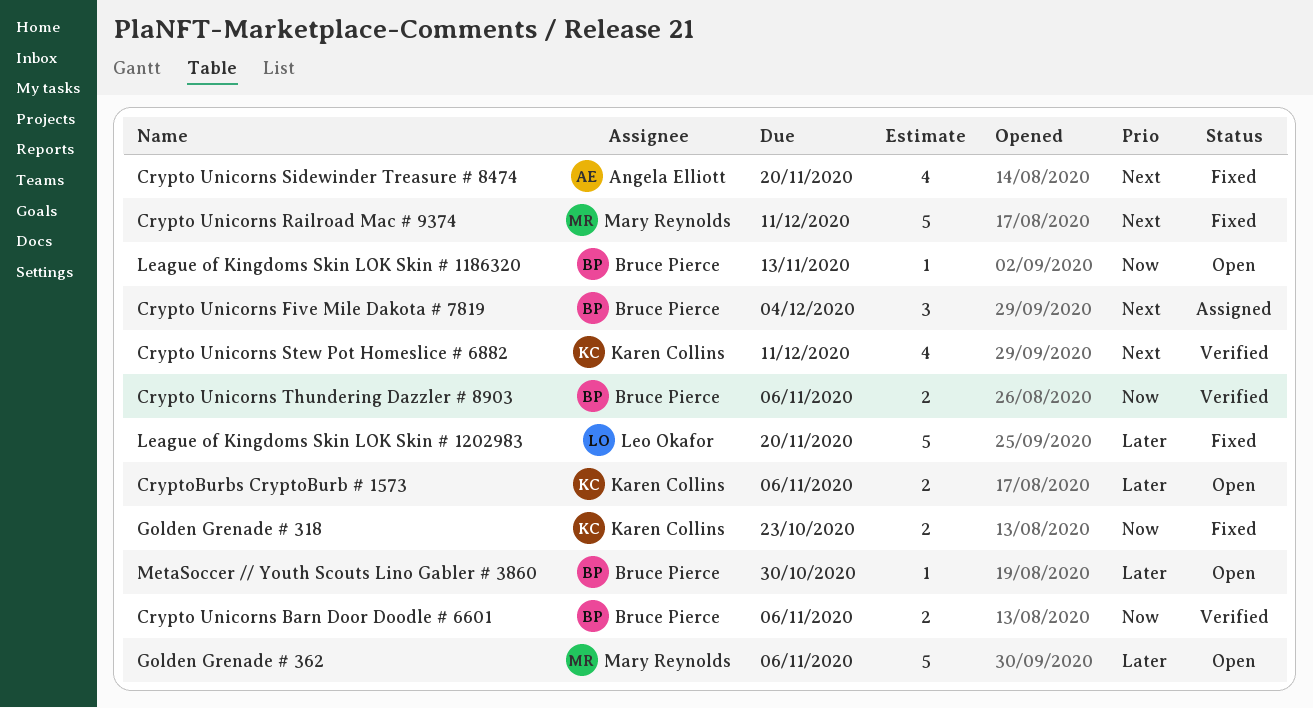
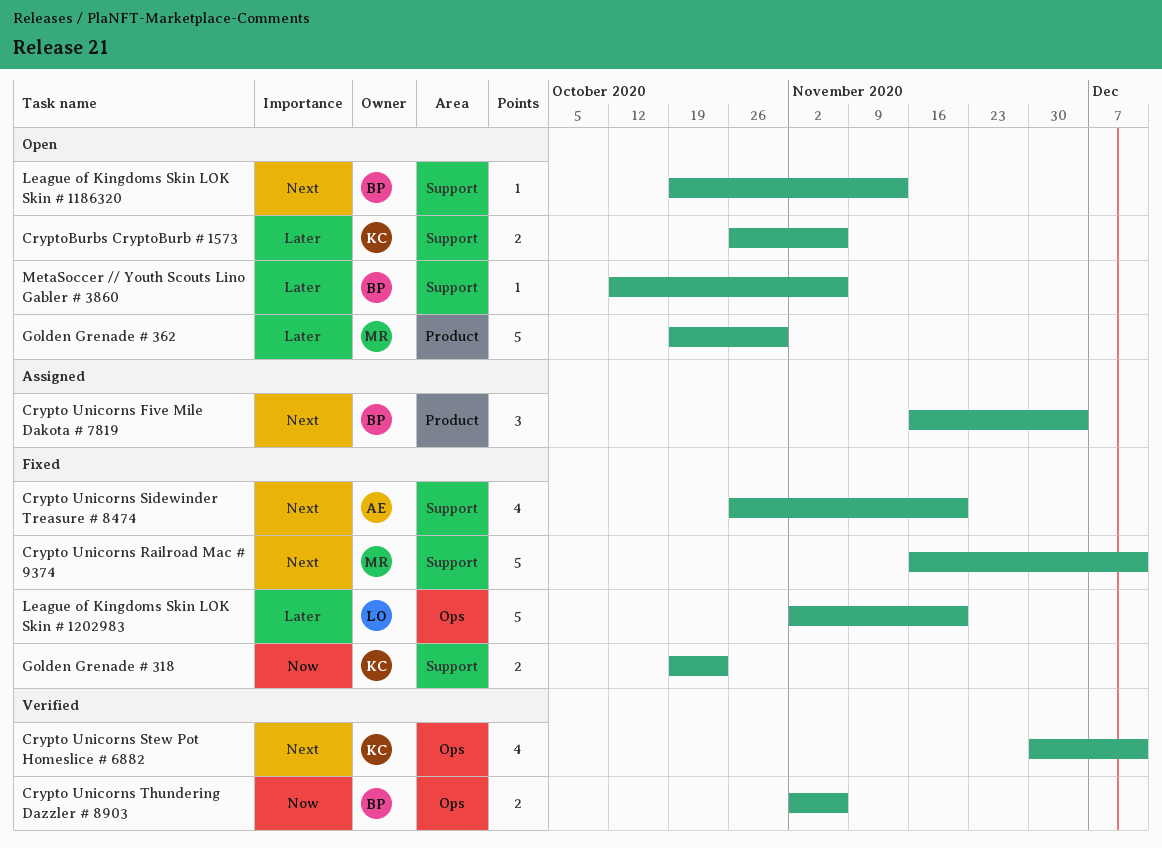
Crypto Unicorns Barn Door Doodle # 6601: present -> none
Golden Grenade # 362, due: Nov 6 -> Oct 30
League of Kingdoms Skin LOK Skin # 1186320, priority: Now -> Next
MetaSoccer // Youth Scouts Lino Gabler # 3860, due: Oct 30 -> Nov 6

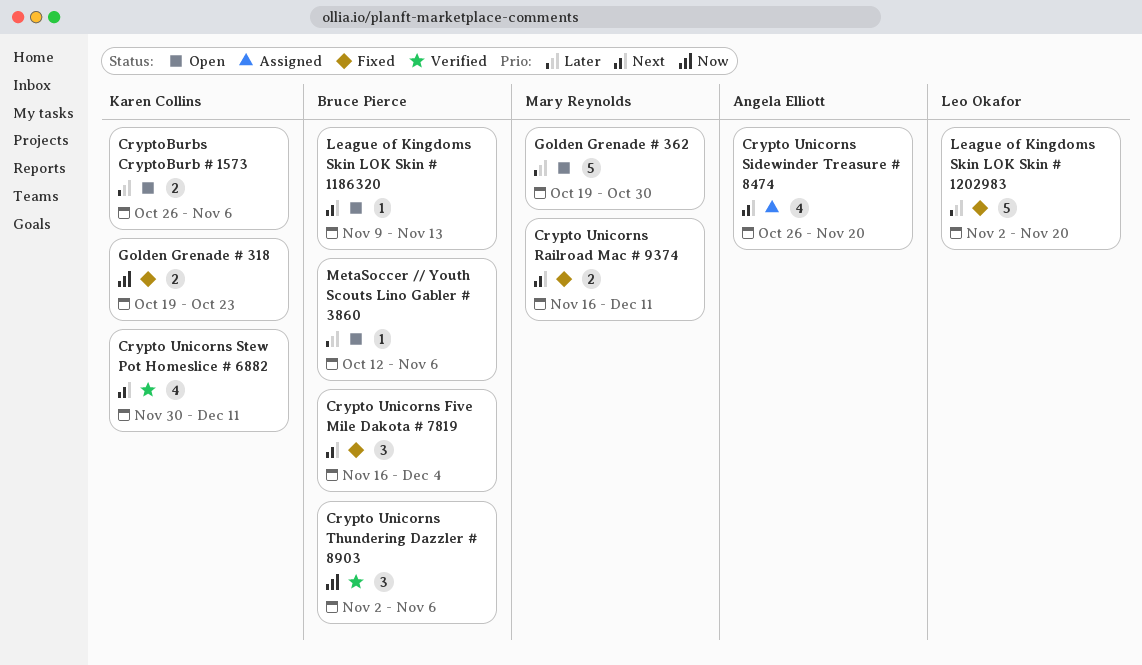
Crypto Unicorns Five Mile Dakota # 7819, status: Assigned -> Fixed
Crypto Unicorns Railroad Mac # 9374, estimate: 5 -> 2
Crypto Unicorns Sidewinder Treasure # 8474, status: Fixed -> Assigned
Crypto Unicorns Thundering Dazzler # 8903, estimate: 2 -> 3
League of Kingdoms Skin LOK Skin # 1186320, start: Oct 19 -> Nov 9

